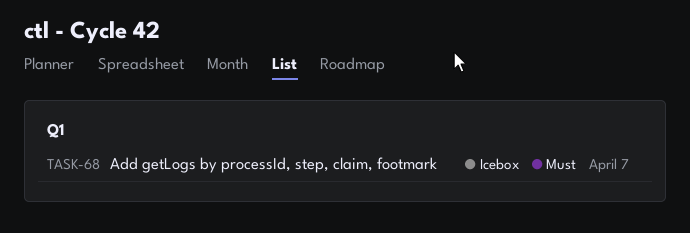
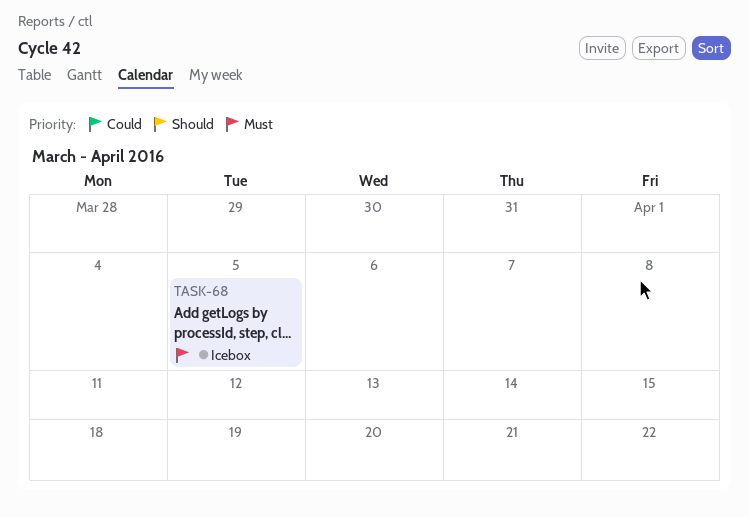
TASK-68, due: Apr 7 -> Apr 5

